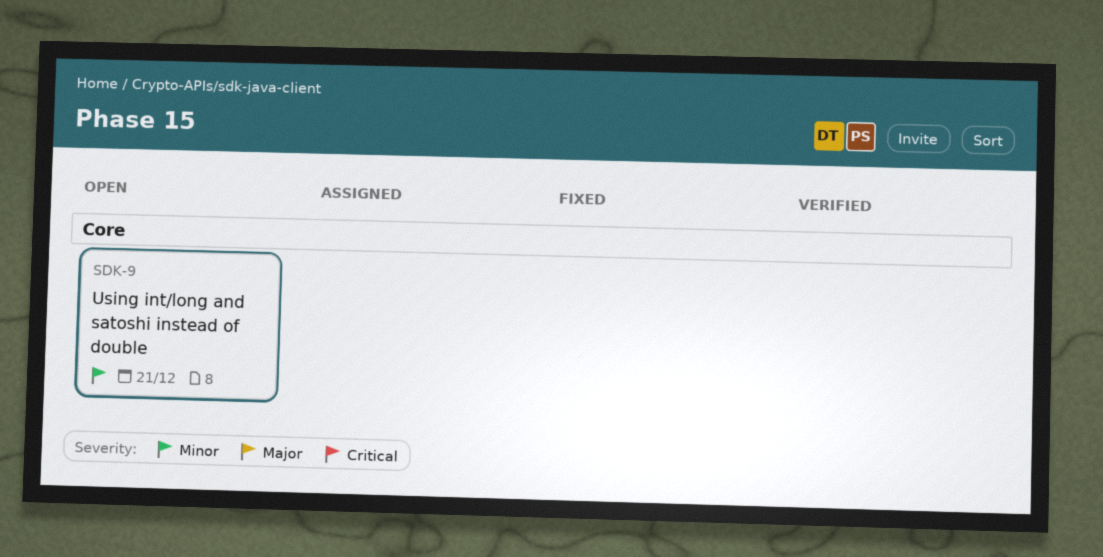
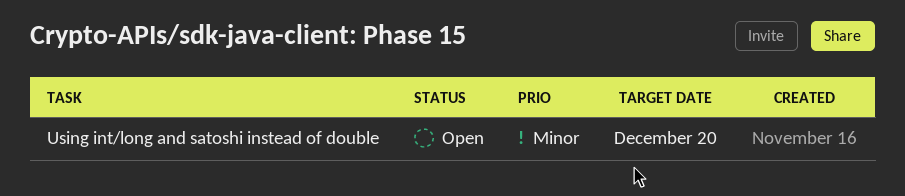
Using int/long and satoshi instead of double, due: Dec 21 -> Dec 20

